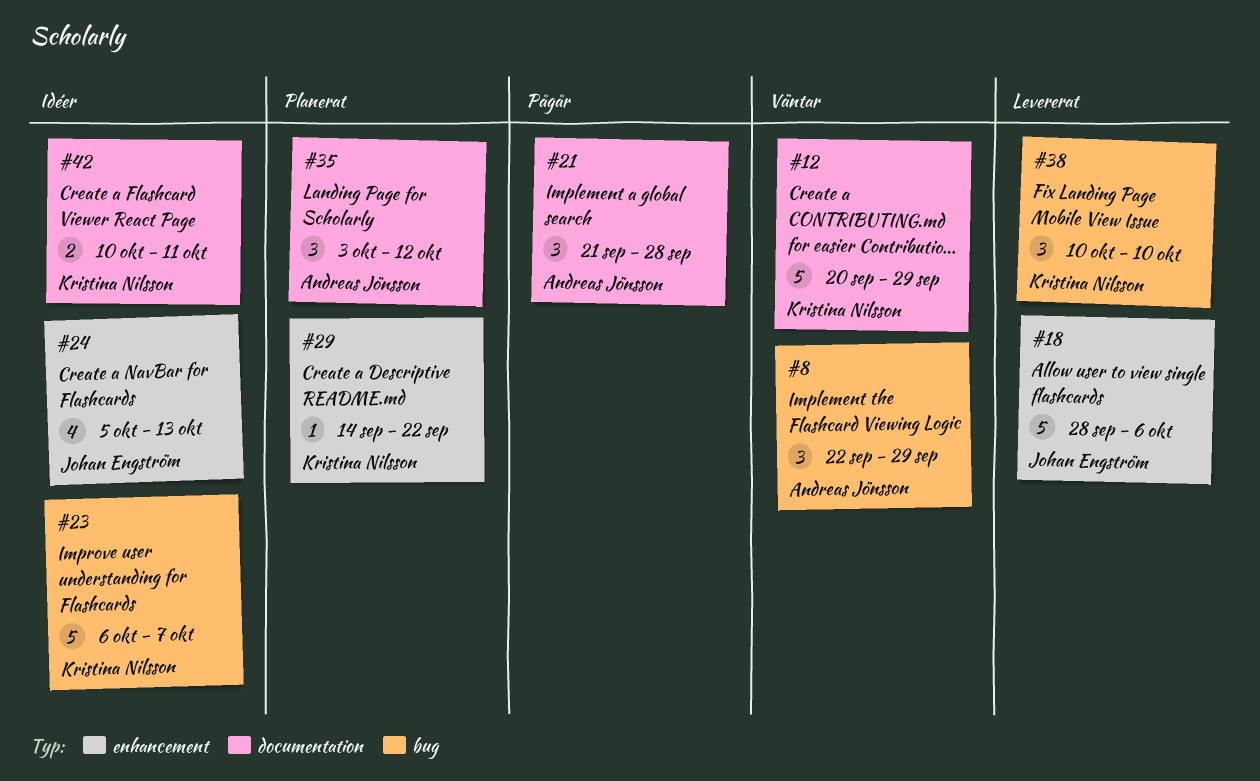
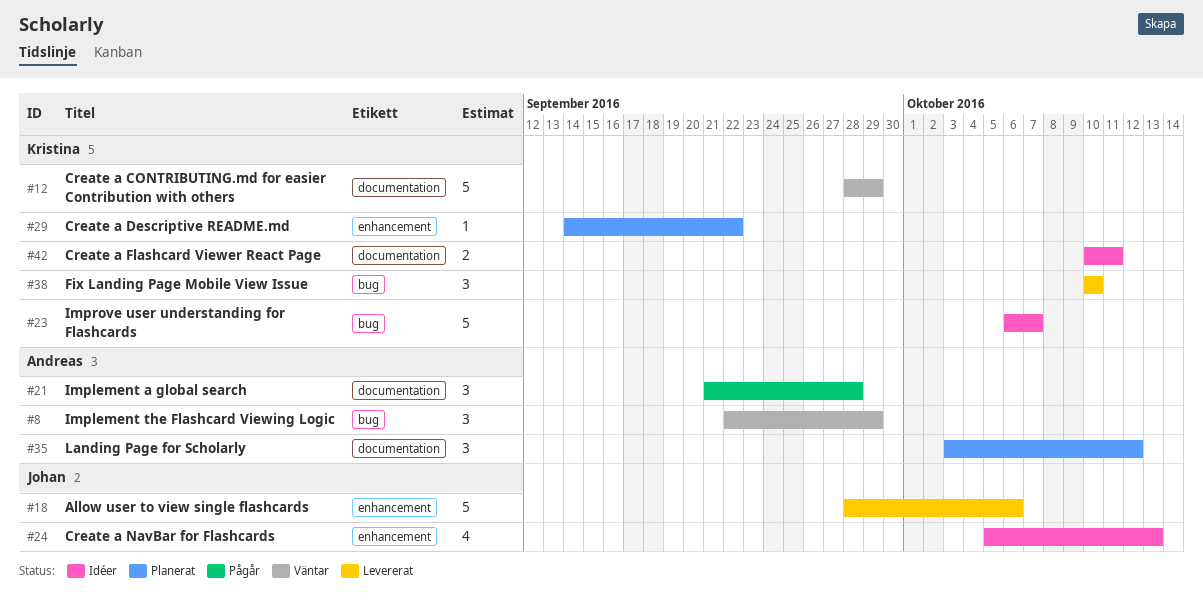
#12, start: Sep 20 -> Sep 28

